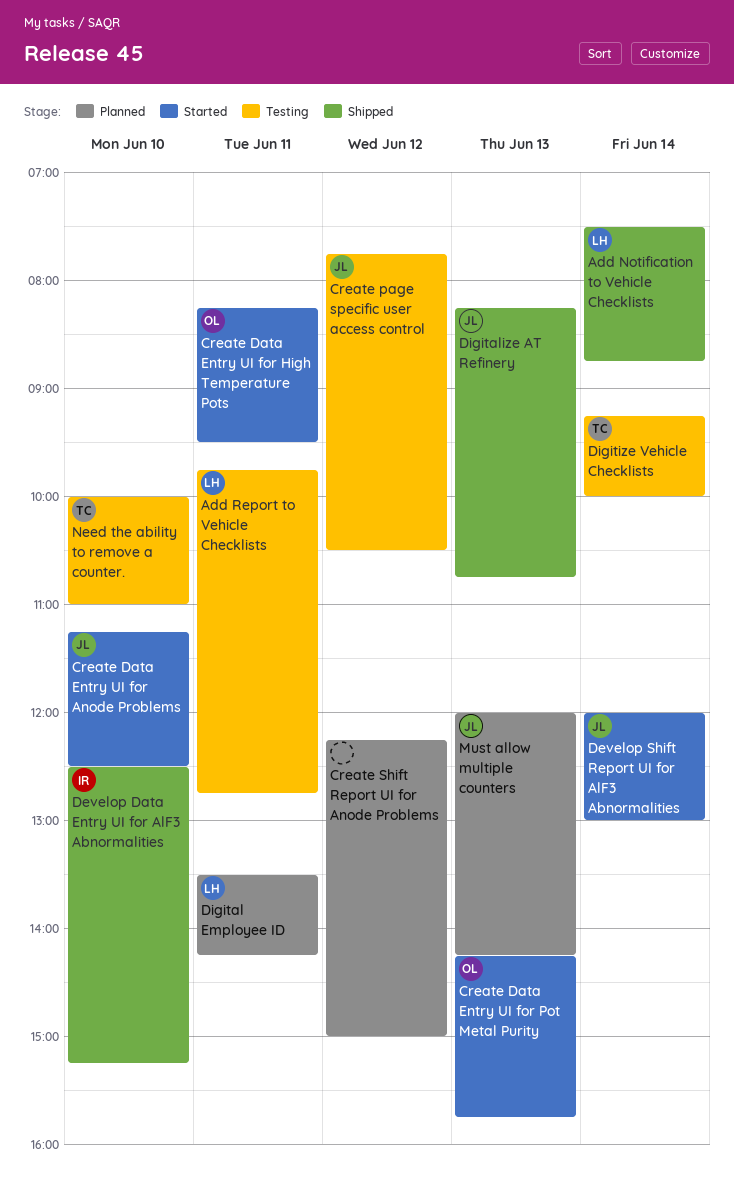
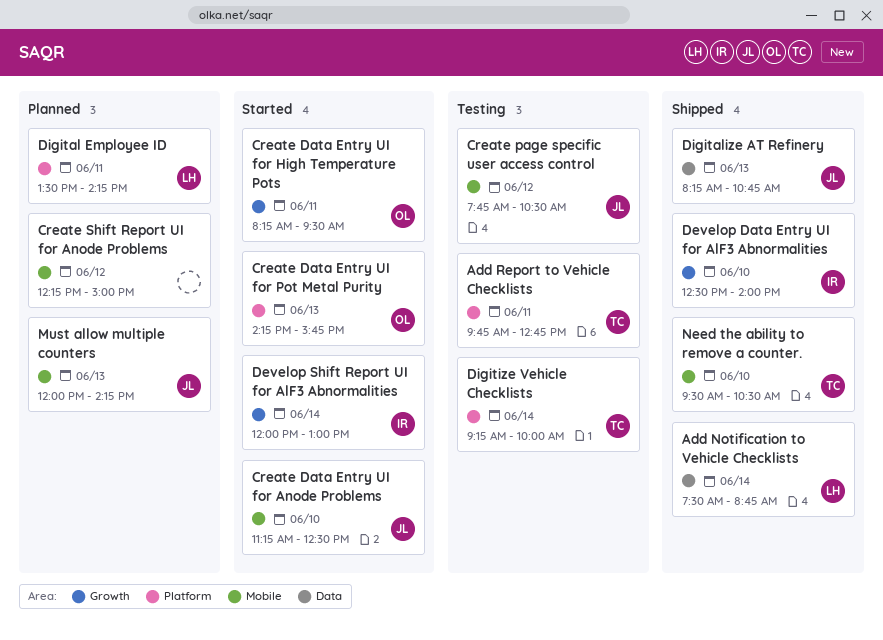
Add Report to Vehicle Checklists, owner: LH -> TC
Develop Data Entry UI for AlF3 Abnormalities, ends: 15:15 -> 14:00
Develop Shift Report UI for AlF3 Abnormalities, owner: JL -> IR
Need the ability to remove a counter., status: Testing -> Shipped
Need the ability to remove a counter., begins: 10:00 -> 09:30
Need the ability to remove a counter., ends: 11:00 -> 10:30

